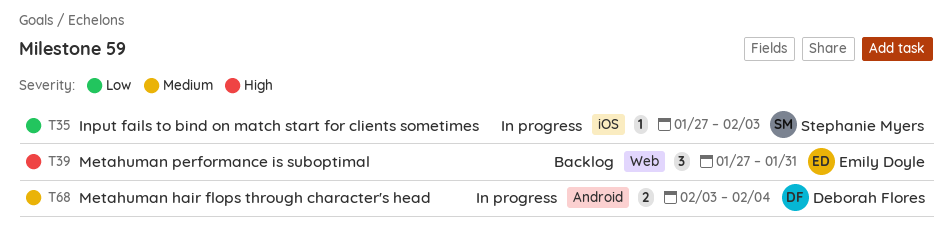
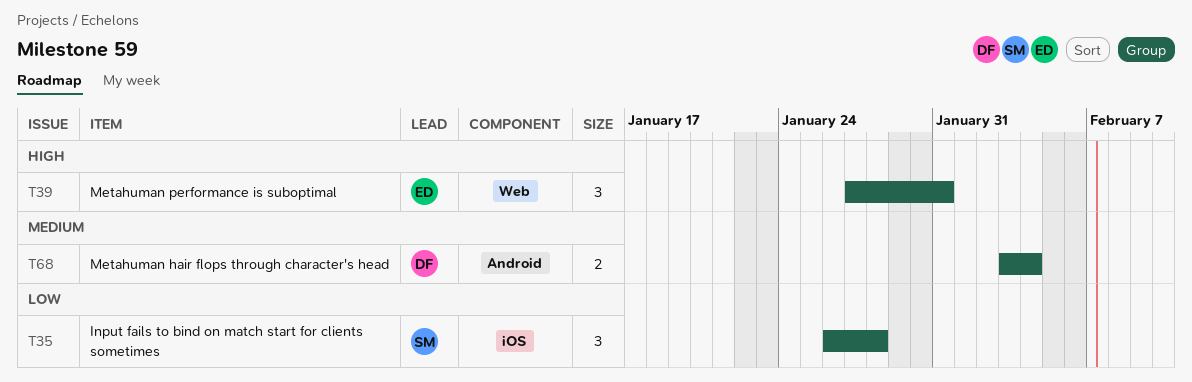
T35, estimate: 1 -> 3
T35, start: Jan 27 -> Jan 26
T35, due: Feb 3 -> Jan 28

